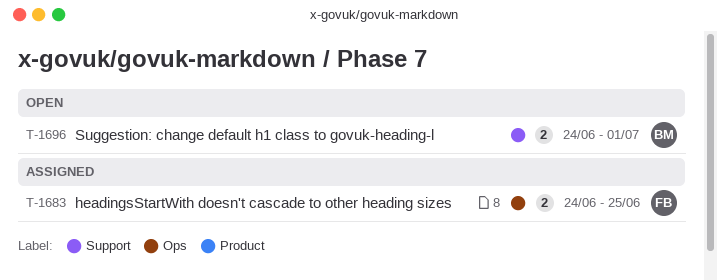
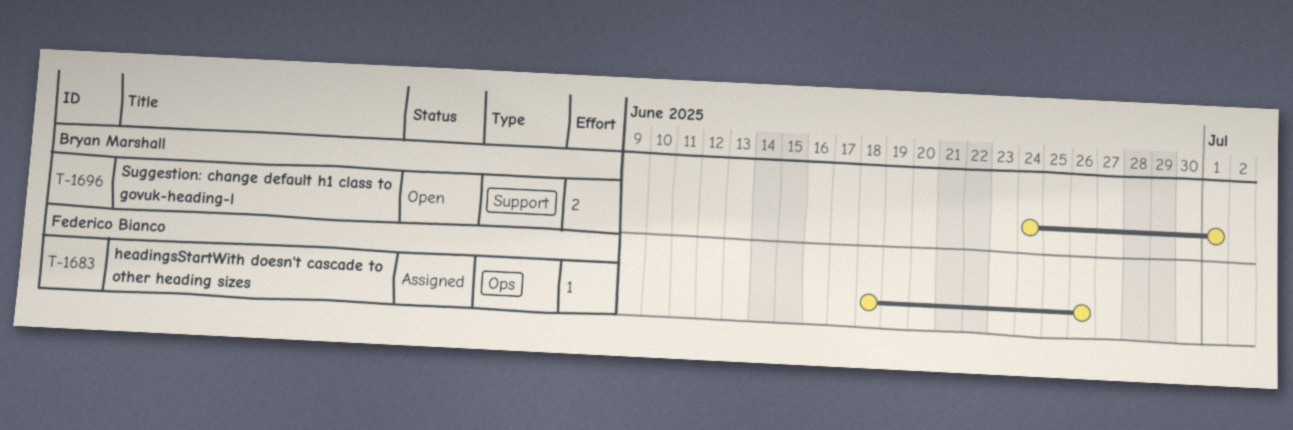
T-1683, estimate: 2 -> 1
T-1683, start: Jun 24 -> Jun 18
T-1683, due: Jun 25 -> Jun 26

